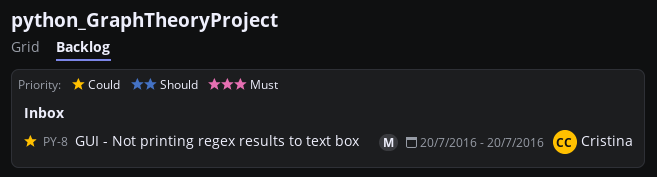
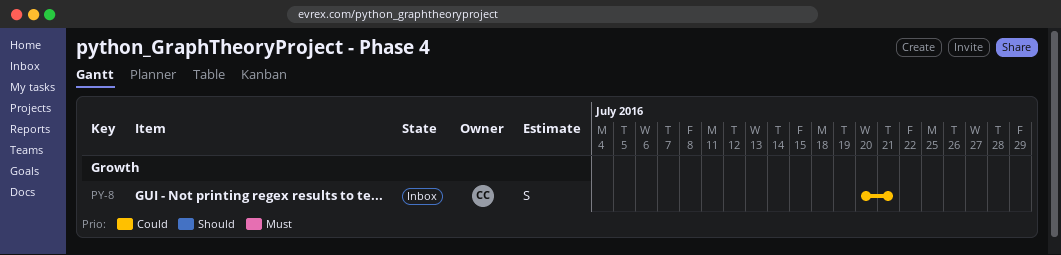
PY-8, estimate: M -> S
PY-8, due: Jul 20 -> Jul 21

